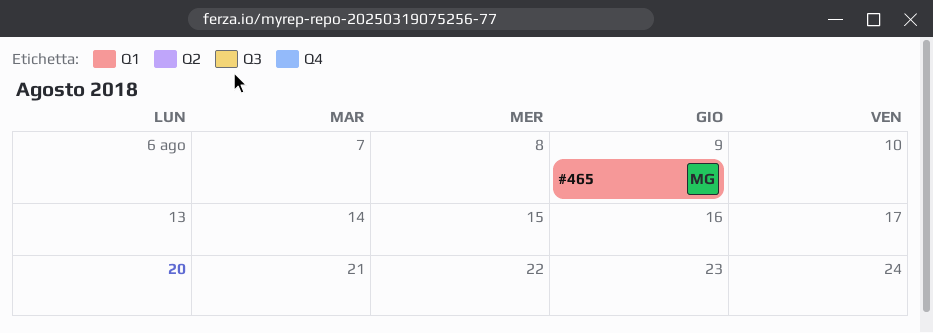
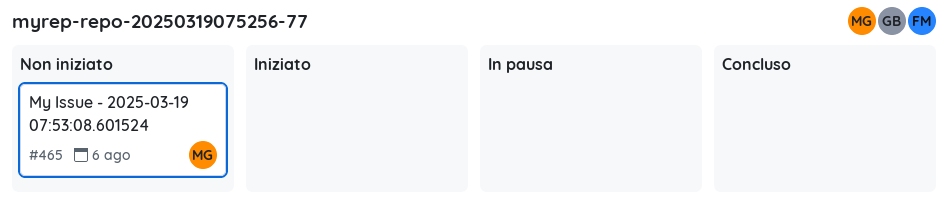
#465, due: Aug 9 -> Aug 6

